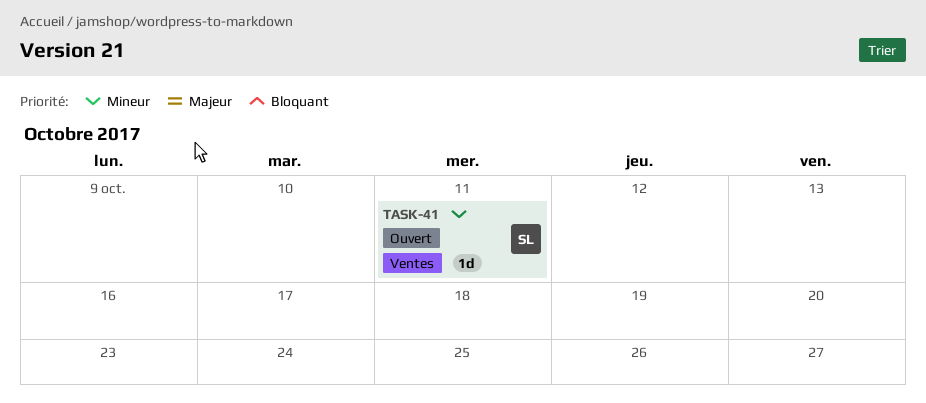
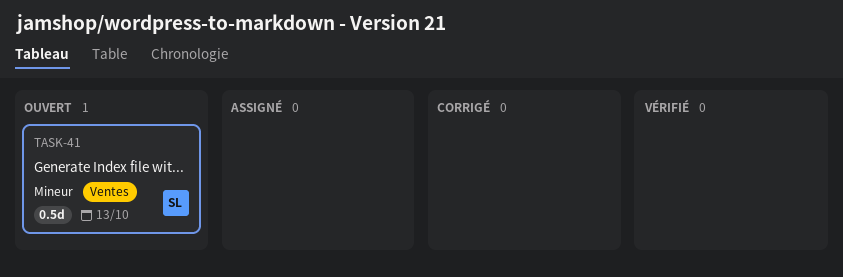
TASK-41, estimate: 1d -> 0.5d
TASK-41, due: Oct 11 -> Oct 13

